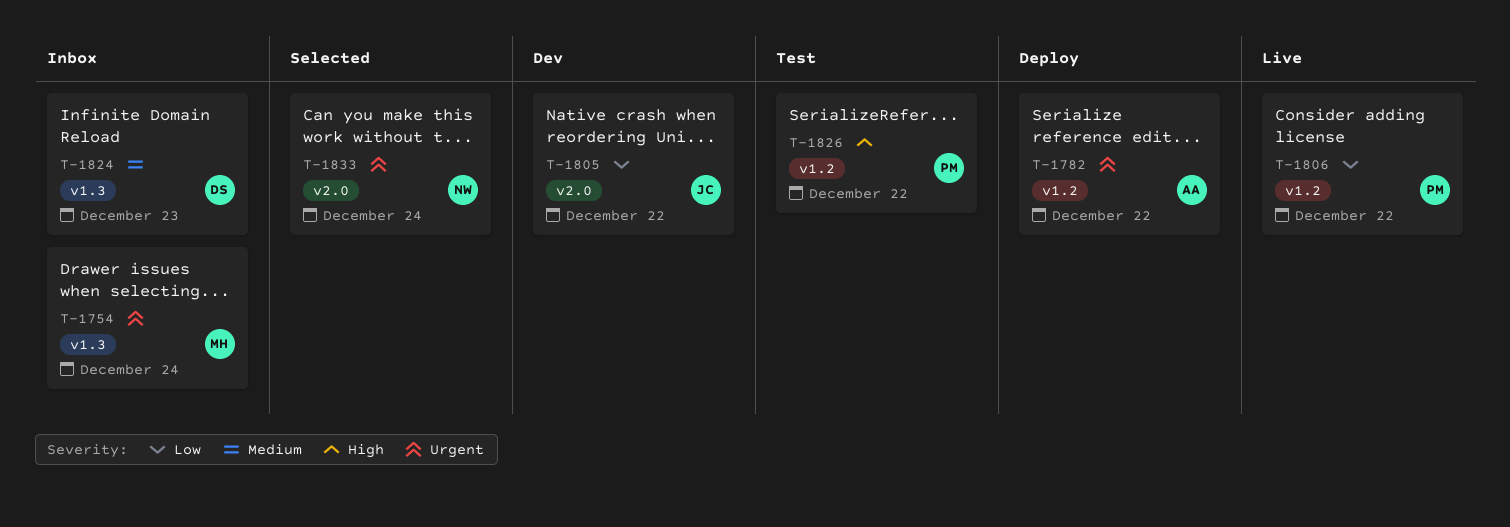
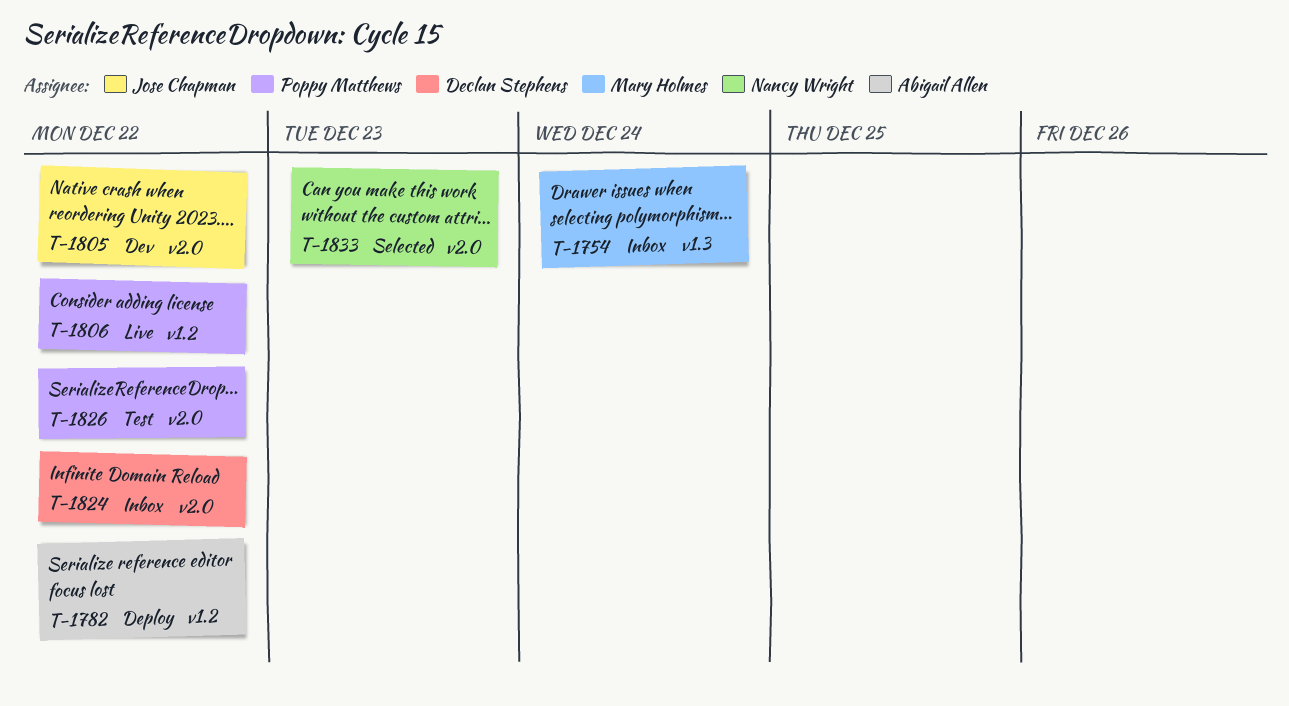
T-1824, label: v1.3 -> v2.0
T-1824, due: Dec 23 -> Dec 22
T-1826, label: v1.2 -> v2.0
T-1833, due: Dec 24 -> Dec 23

